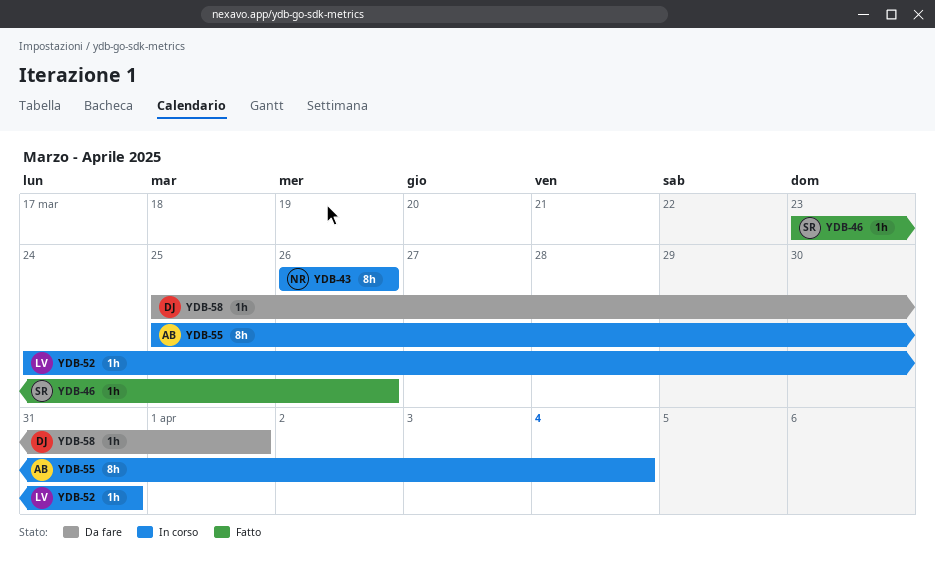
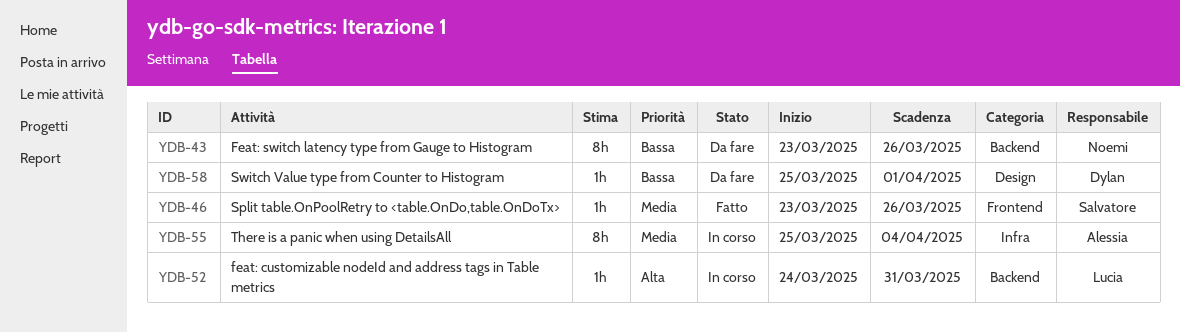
YDB-43, status: In corso -> Da fare
YDB-43, start: Mar 26 -> Mar 23

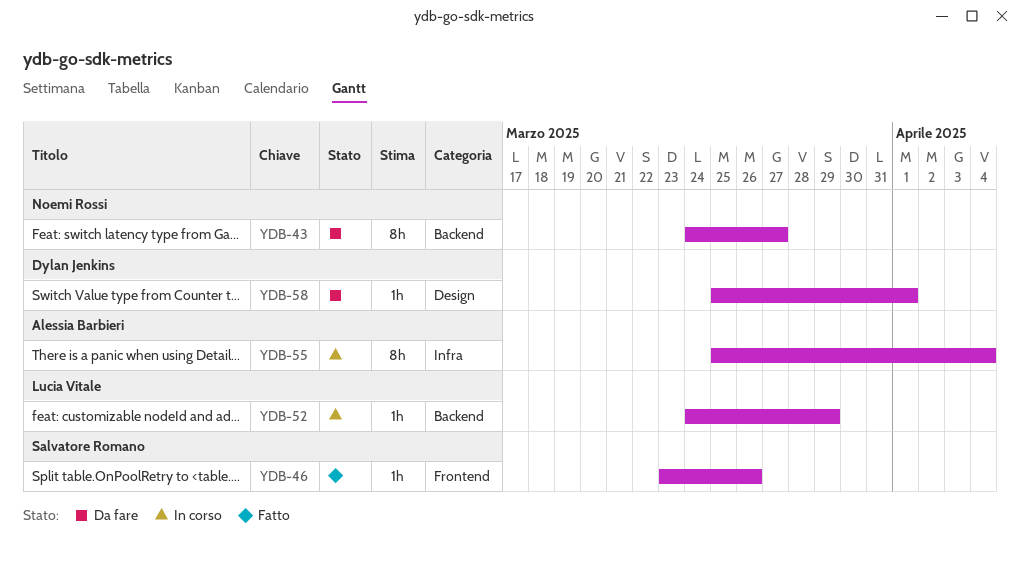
YDB-43, start: Mar 23 -> Mar 24
YDB-43, due: Mar 26 -> Mar 27
YDB-52, due: Mar 31 -> Mar 29

